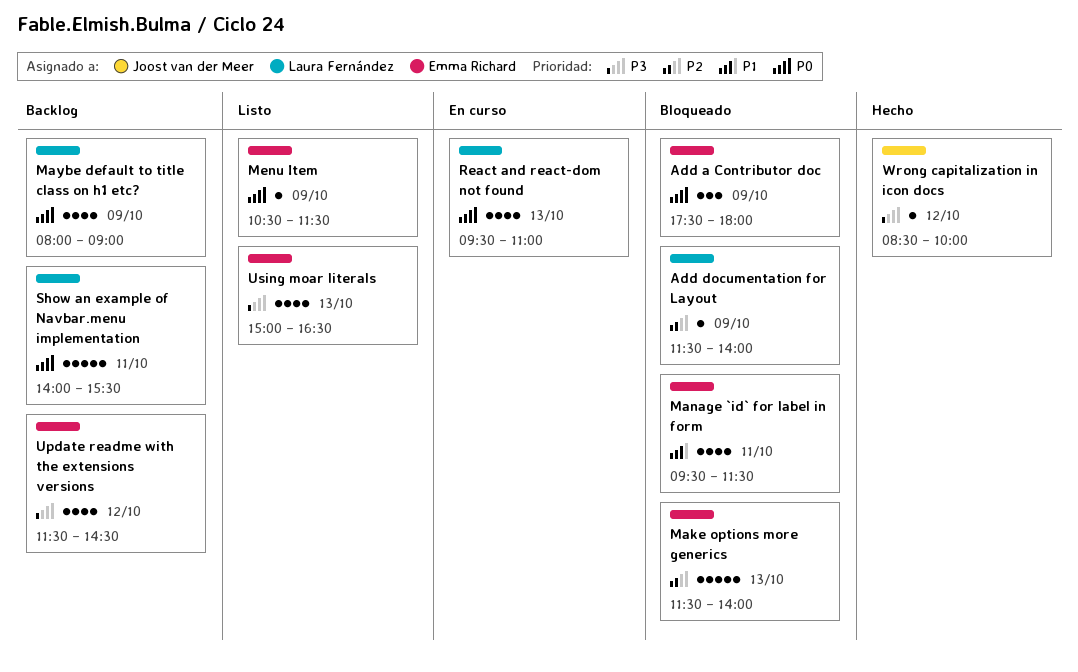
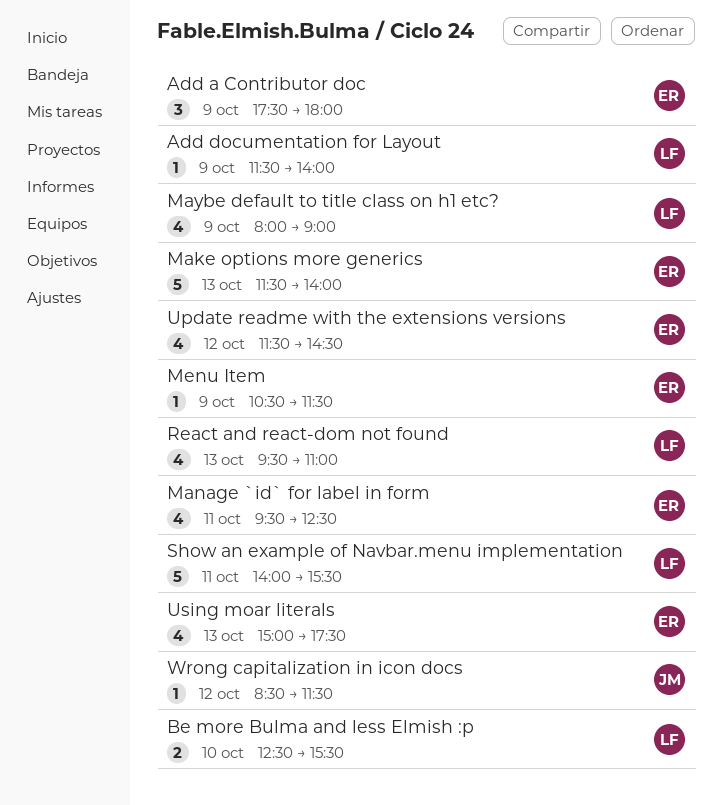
Be more Bulma and less Elmish :p: none -> present
Manage `id` for label in form, ends: 11:30 -> 12:30
Using moar literals, ends: 16:30 -> 17:30
Wrong capitalization in icon docs, ends: 10:00 -> 11:30

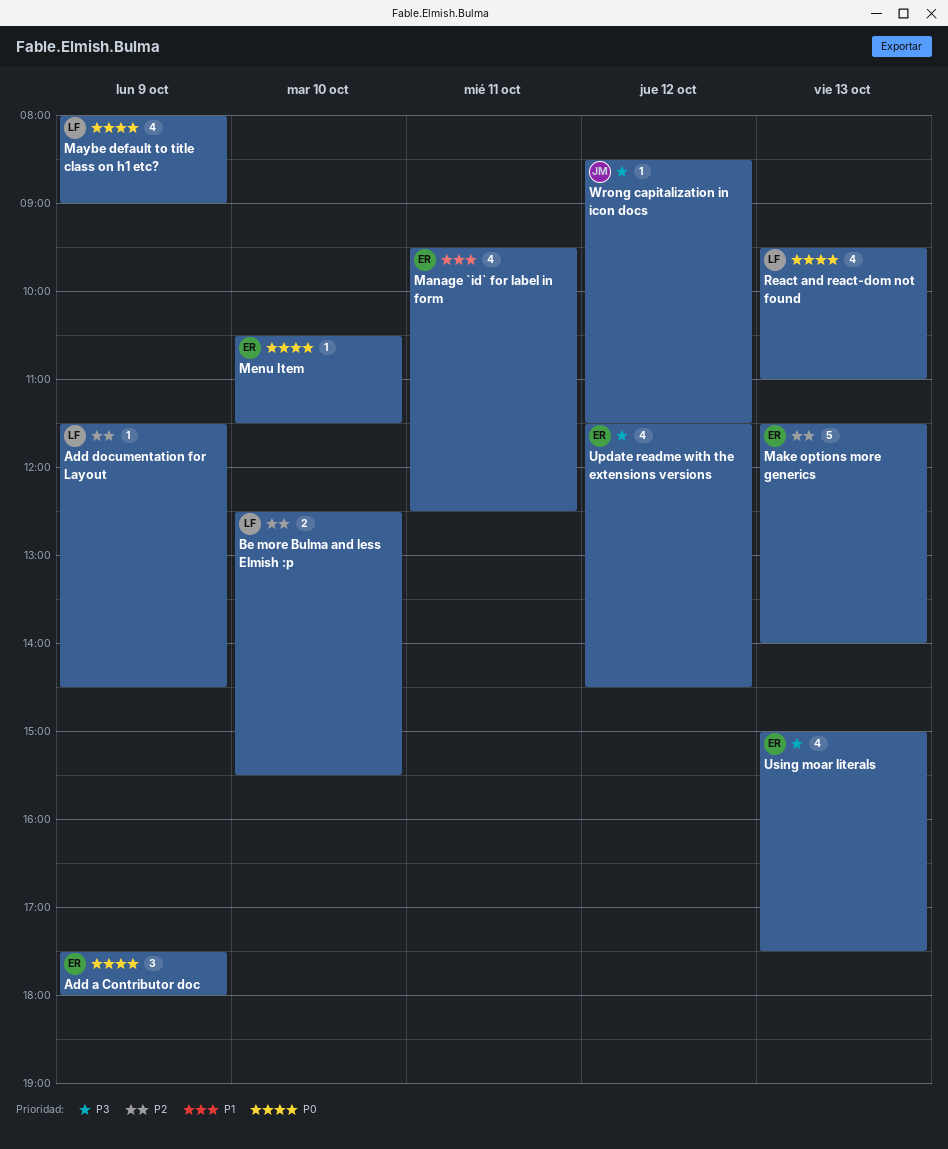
Add documentation for Layout, ends: 14:00 -> 14:30
Menu Item, day: Oct 9 -> Oct 10
Show an example of Navbar.menu implementation: present -> none

